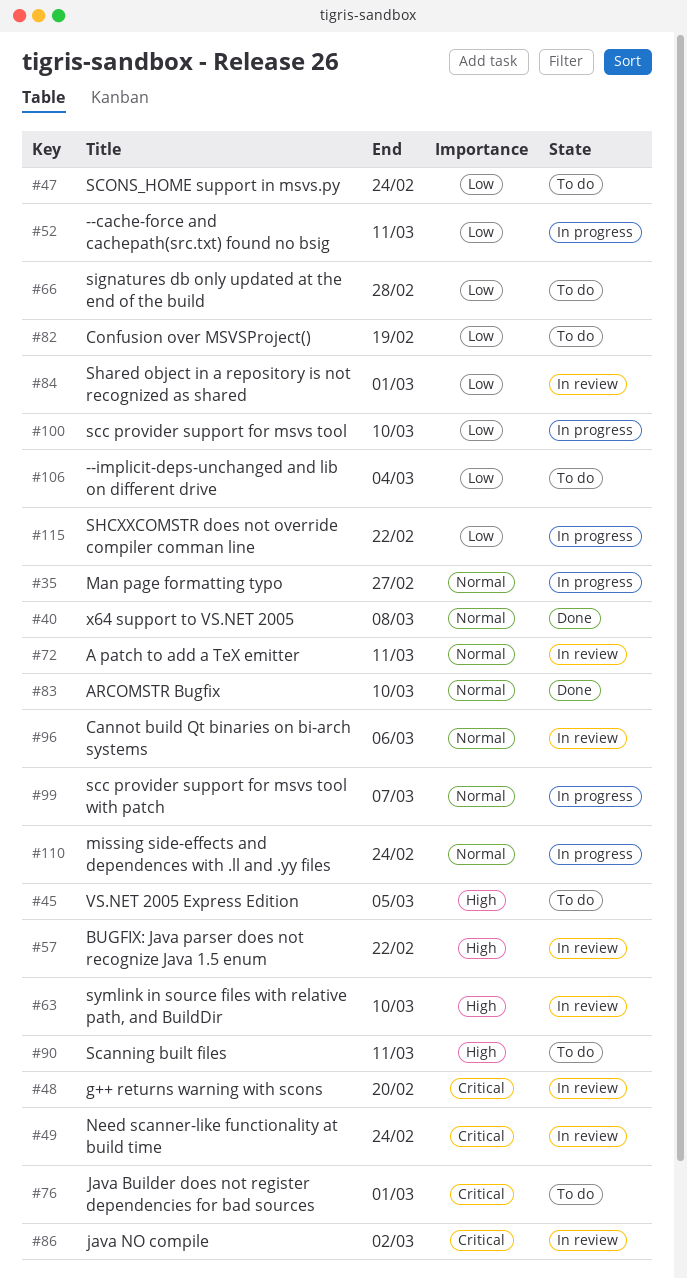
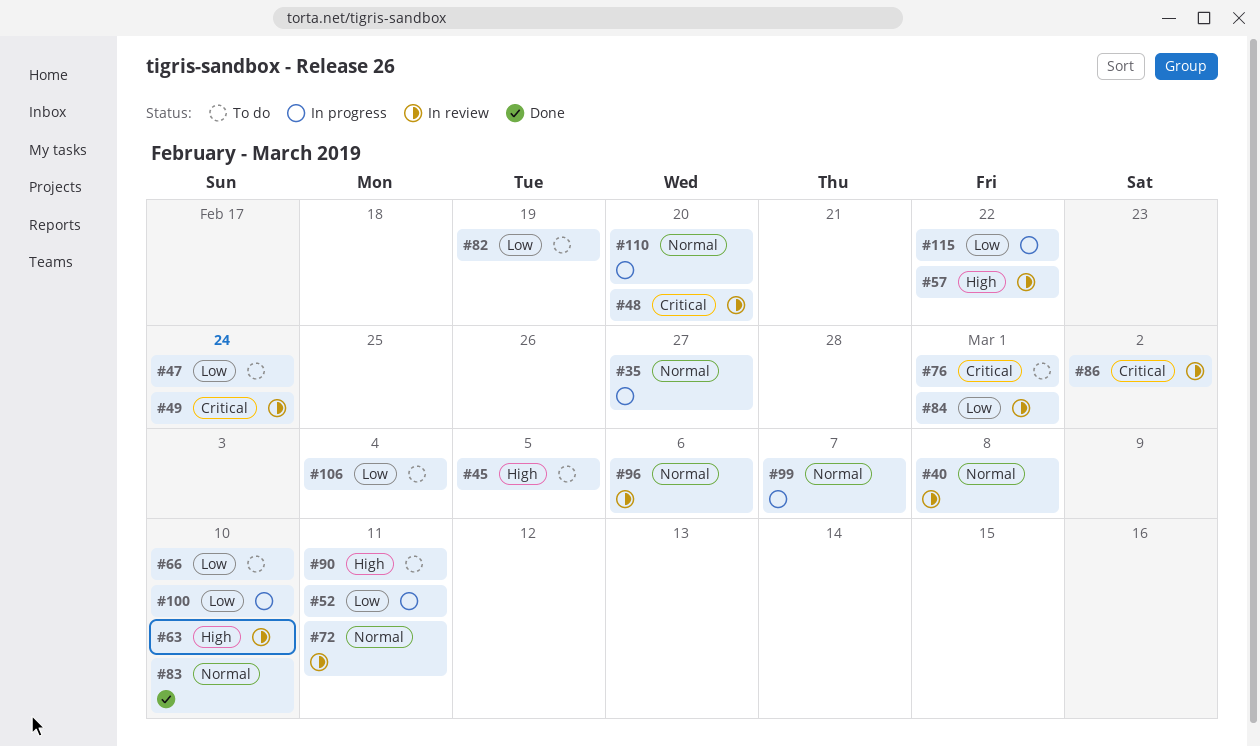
#40, status: Done -> In review
#66, due: Feb 28 -> Mar 10
#110, due: Feb 24 -> Feb 20

